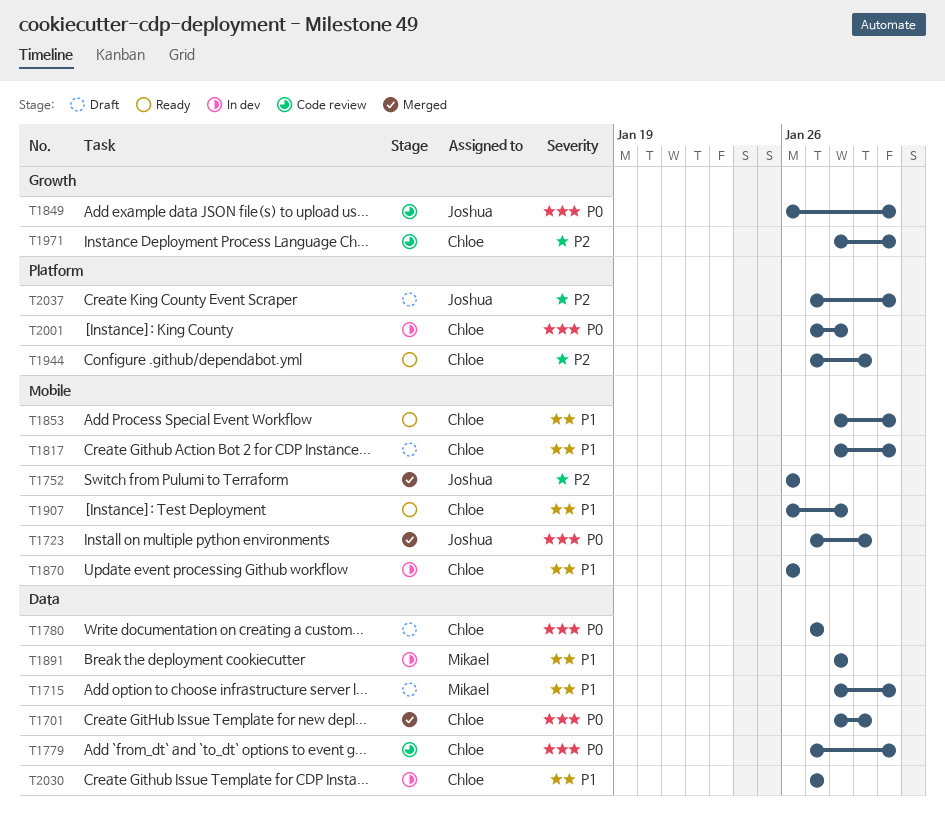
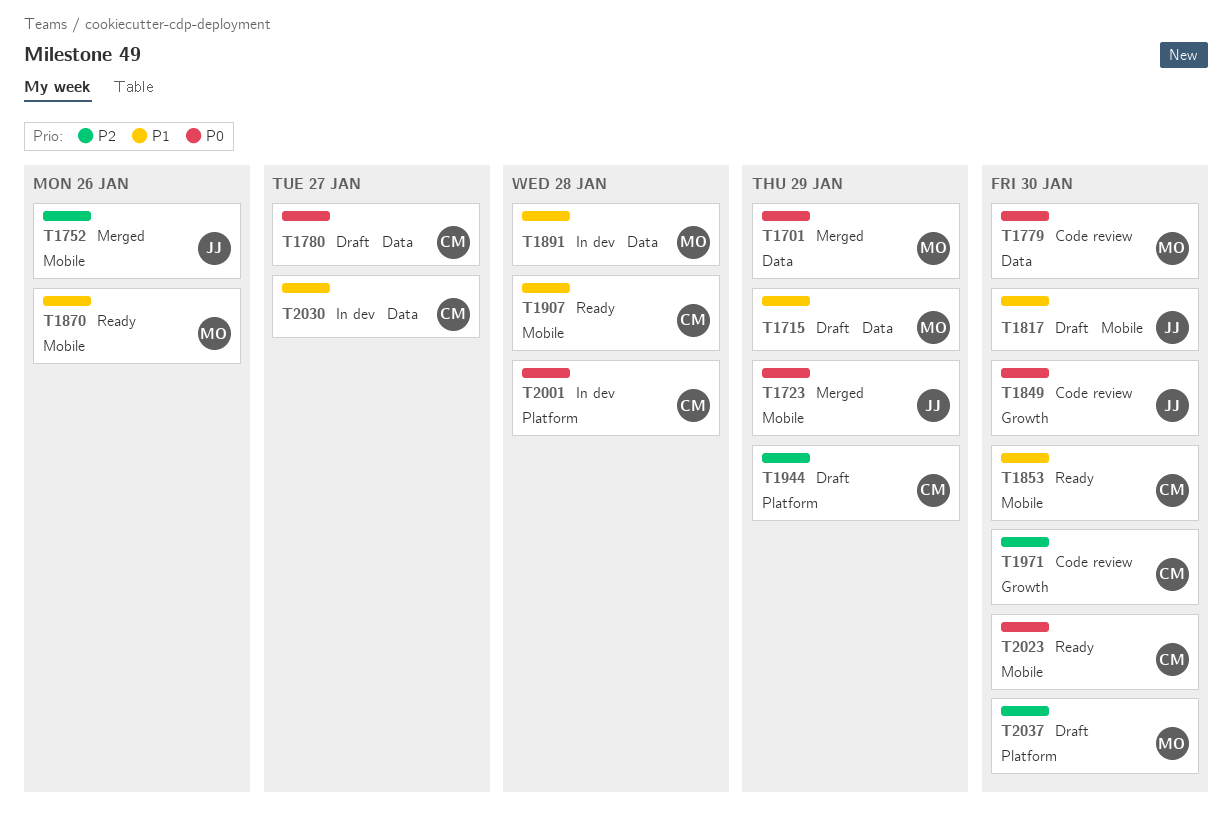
T1701, owner: Chloe -> Mikael
T1715, due: Jan 30 -> Jan 29
T1779, owner: Chloe -> Mikael
T1817, owner: Chloe -> Joshua
T1870, status: In dev -> Ready
T1870, owner: Chloe -> Mikael
T1944, status: Ready -> Draft
T2023: none -> present
T2037, owner: Joshua -> Mikael

